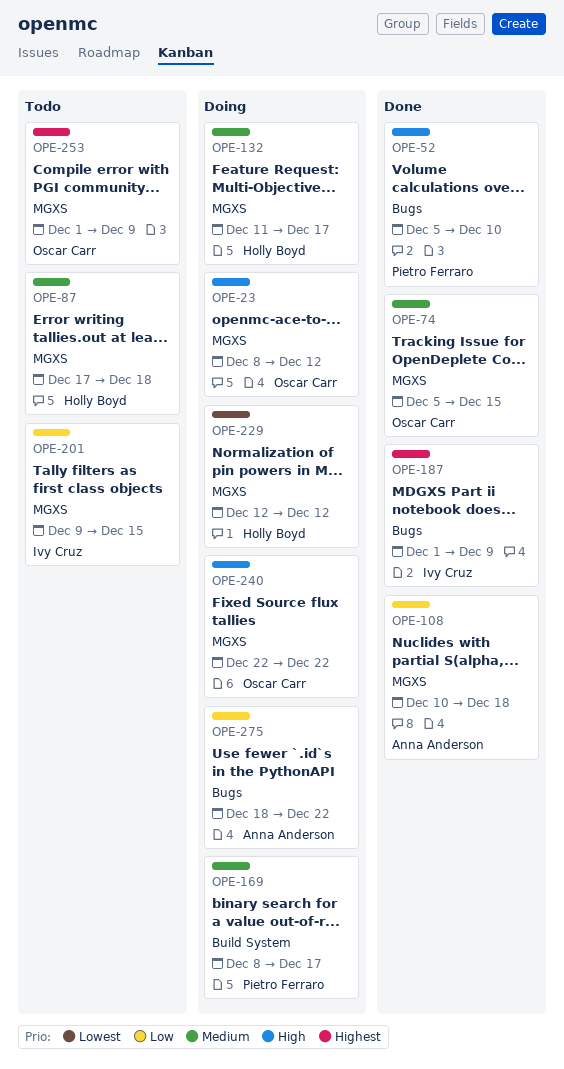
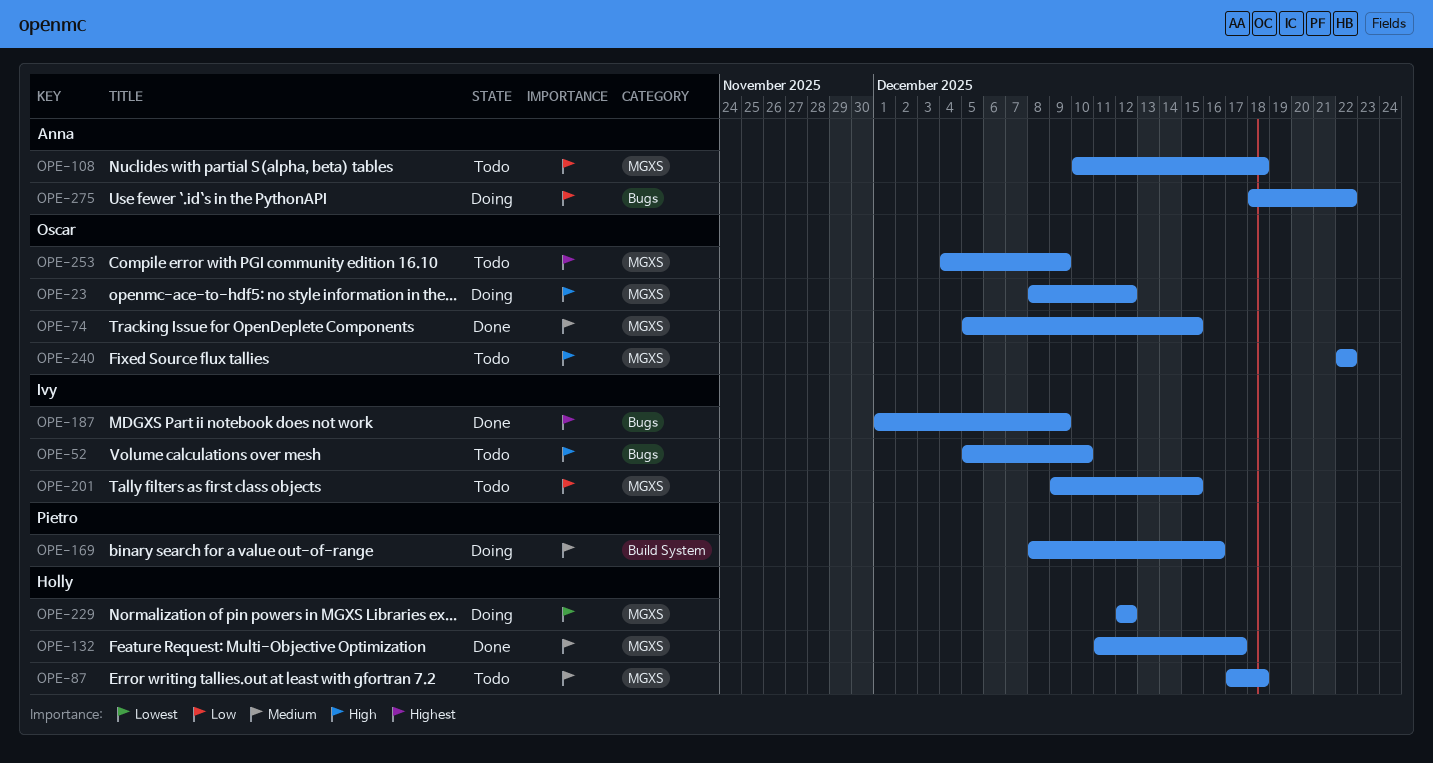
OPE-52, status: Done -> Todo
OPE-52, owner: Pietro Ferraro -> Ivy Cruz
OPE-108, status: Done -> Todo
OPE-132, status: Doing -> Done
OPE-169, due: Dec 17 -> Dec 16
OPE-240, status: Doing -> Todo
OPE-253, start: Dec 1 -> Dec 4

